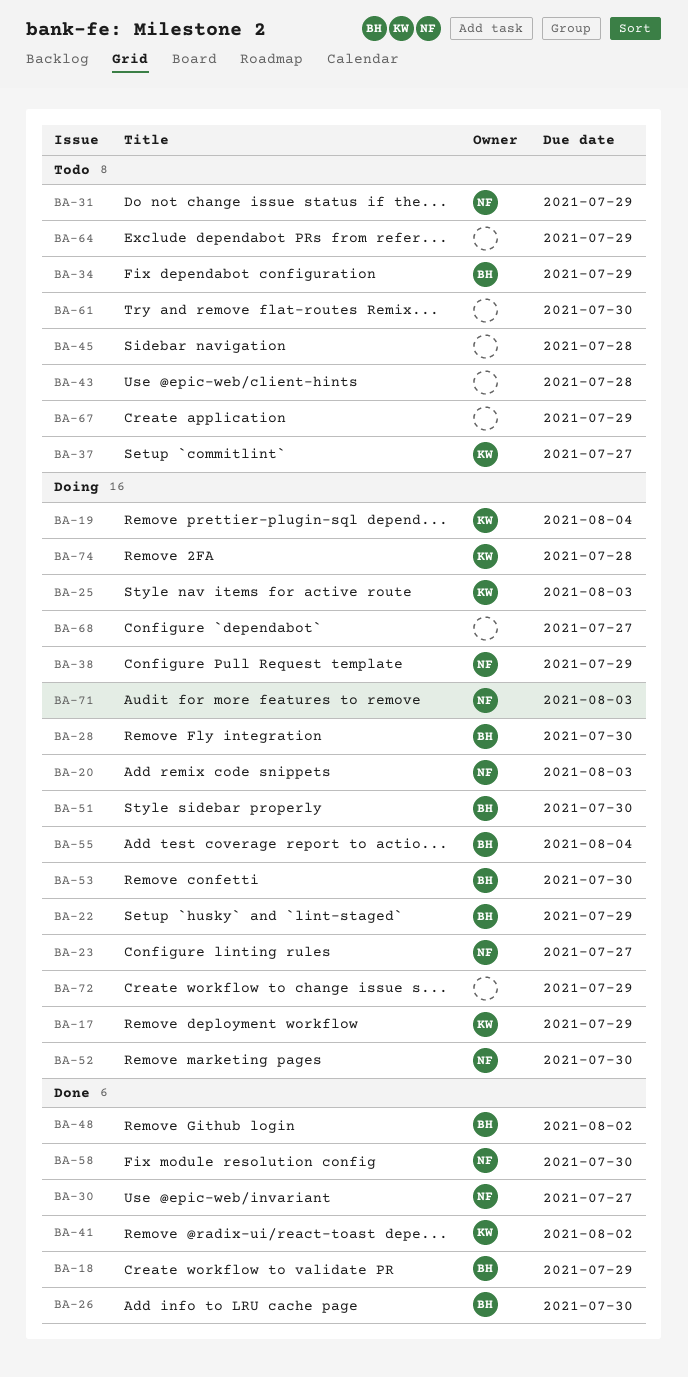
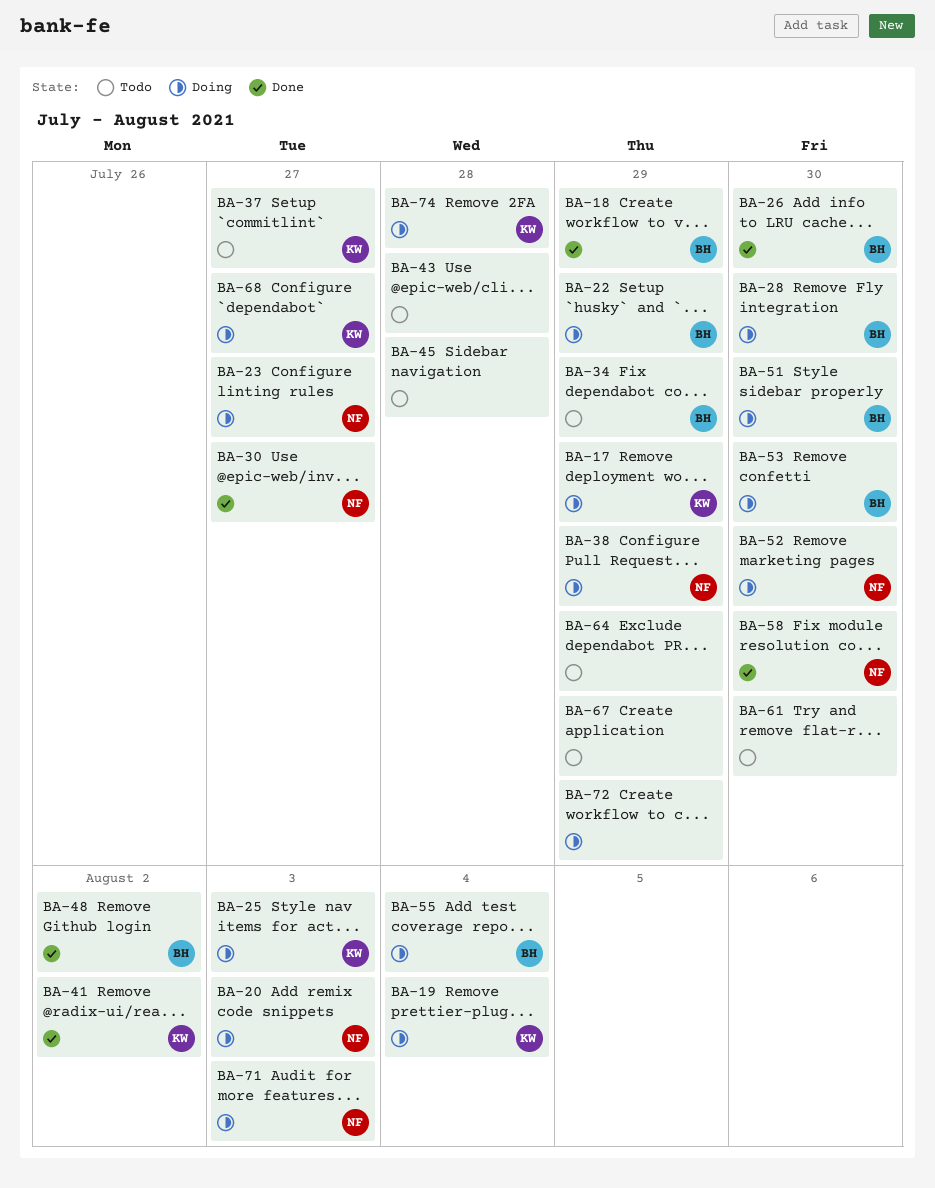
BA-31: present -> none
BA-68, owner: none -> KW

